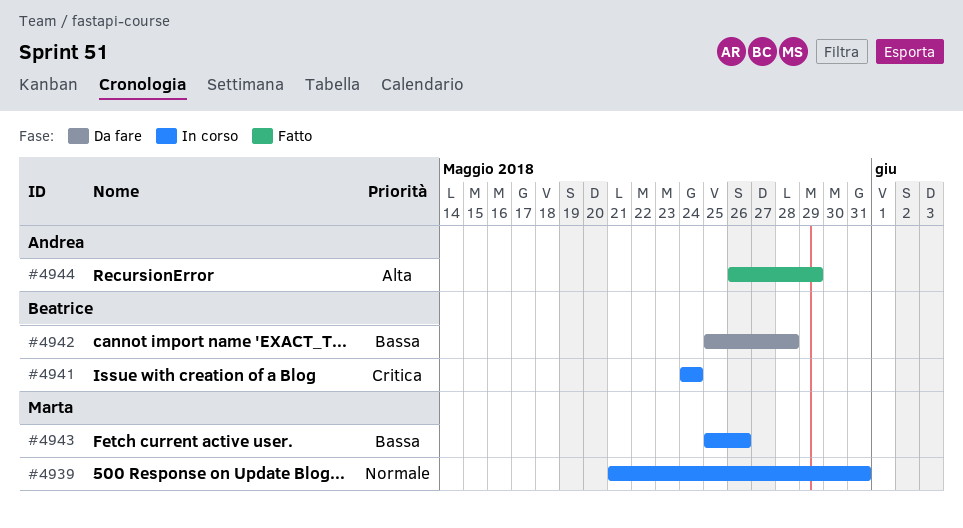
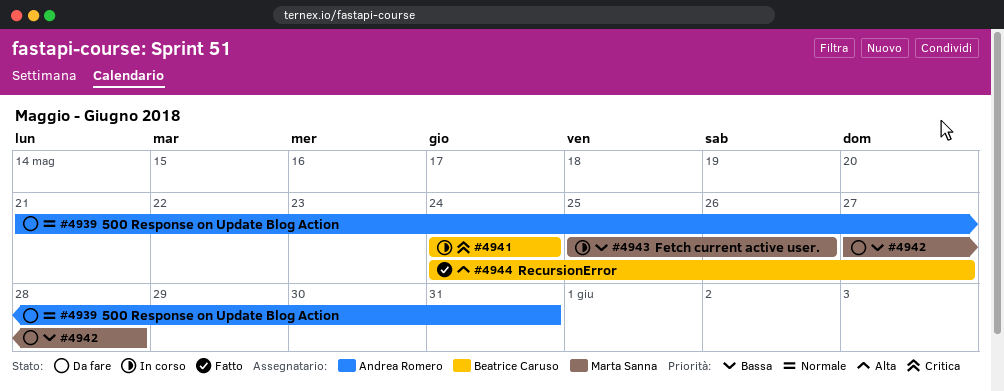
#4939, status: In corso -> Da fare
#4939, owner: Marta Sanna -> Andrea Romero
#4942, owner: Beatrice Caruso -> Marta Sanna
#4942, start: May 25 -> May 27
#4944, owner: Andrea Romero -> Beatrice Caruso
#4944, start: May 26 -> May 24
#4944, due: May 29 -> May 27

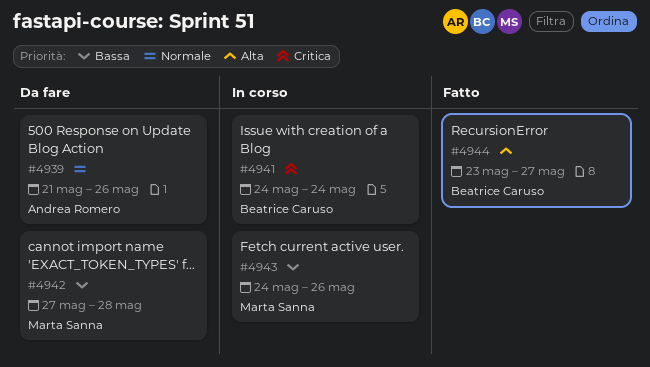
#4939, due: May 31 -> May 26
#4943, start: May 25 -> May 24
#4944, start: May 24 -> May 23

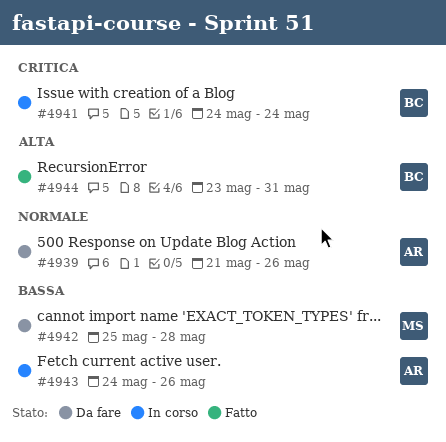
#4942, start: May 27 -> May 25
#4943, owner: Marta Sanna -> Andrea Romero
#4944, due: May 27 -> May 31

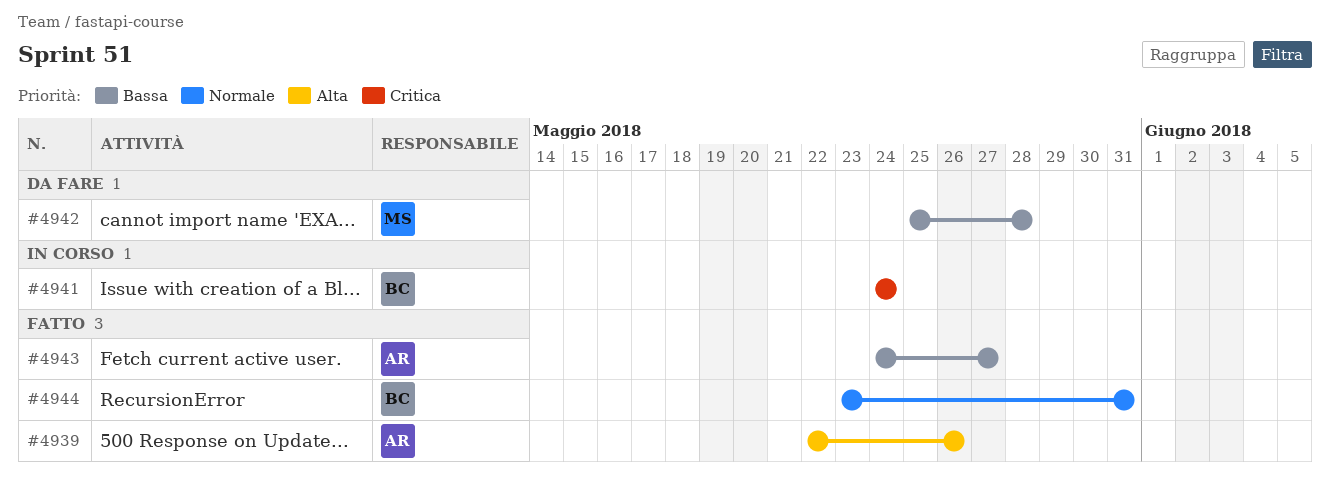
#4939, status: Da fare -> Fatto
#4939, priority: Normale -> Alta
#4939, start: May 21 -> May 22
#4943, status: In corso -> Fatto
#4943, due: May 26 -> May 27
#4944, priority: Alta -> Normale

